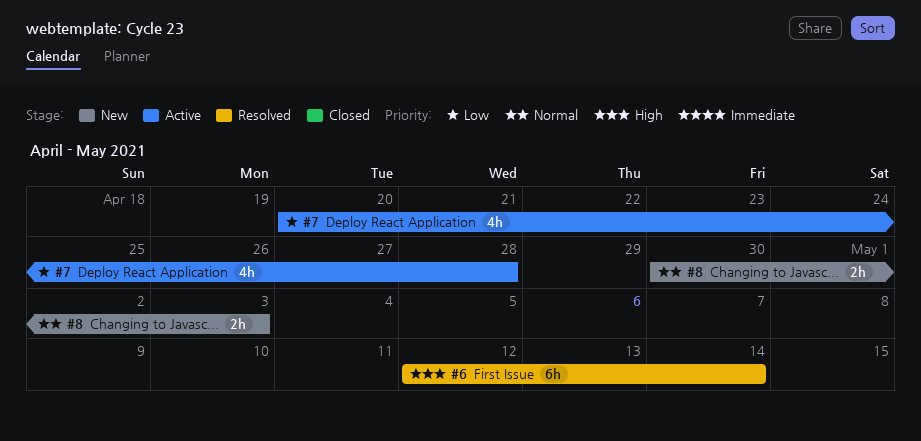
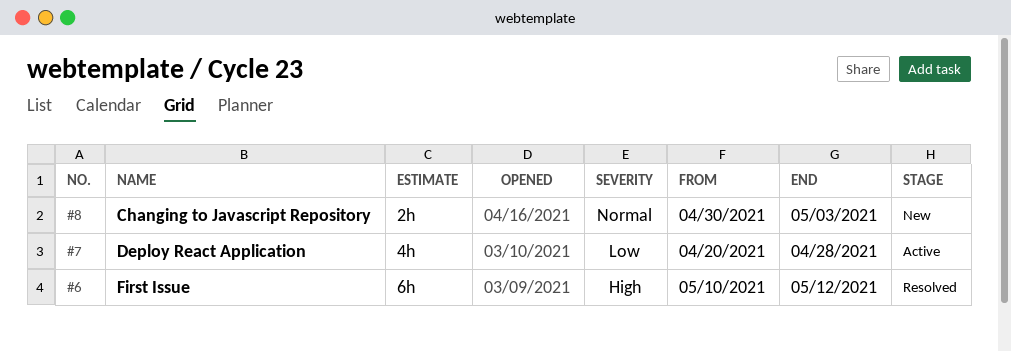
#6, start: May 12 -> May 10
#6, due: May 14 -> May 12

